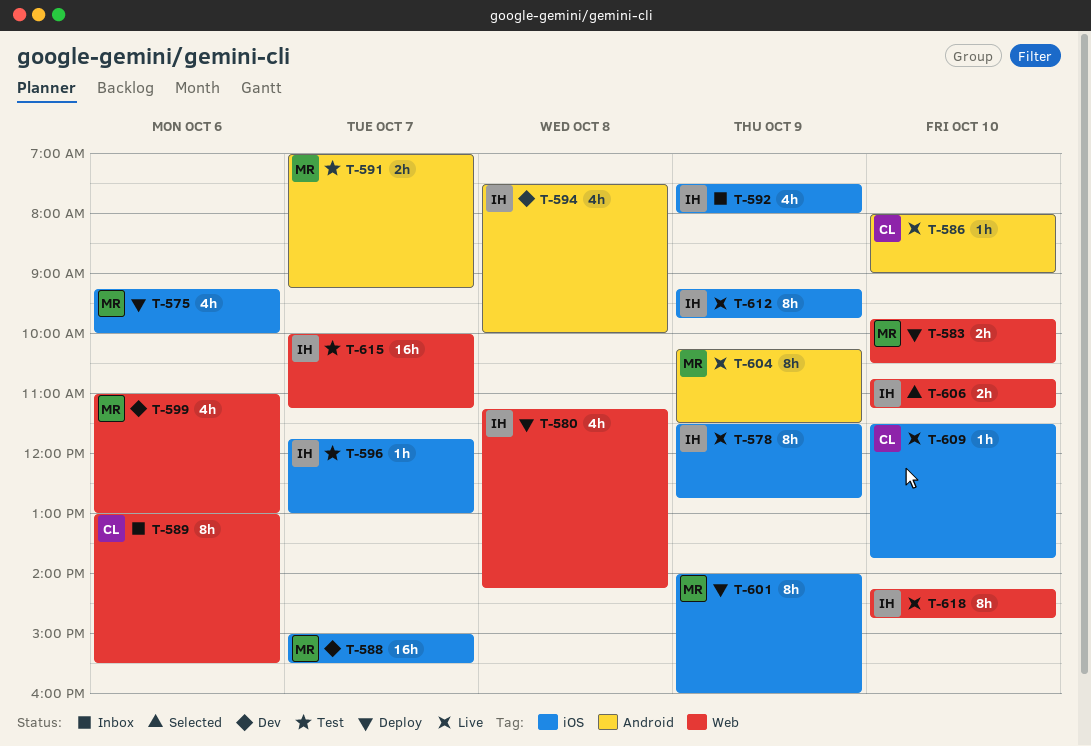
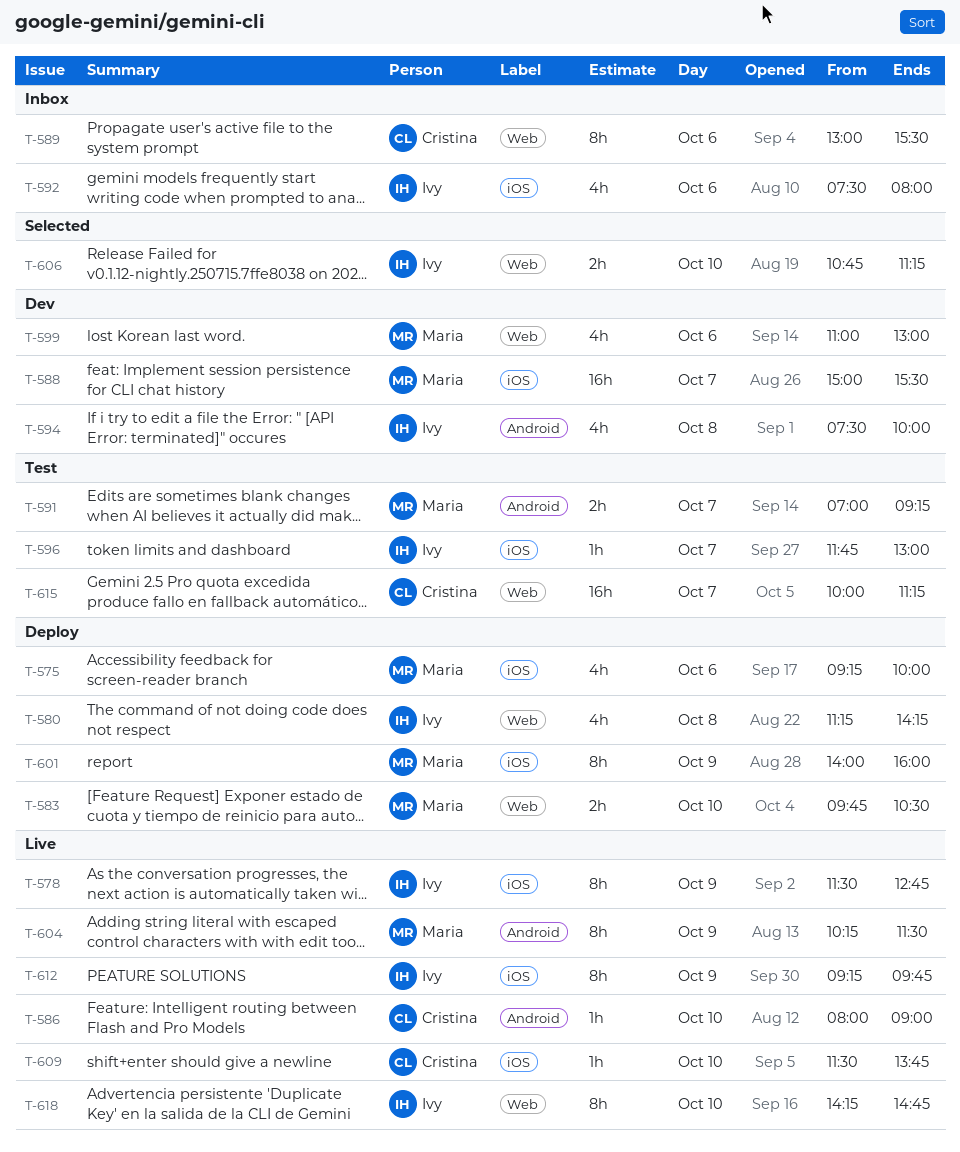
T-592, day: Oct 9 -> Oct 6
T-615, owner: Ivy -> Cristina

